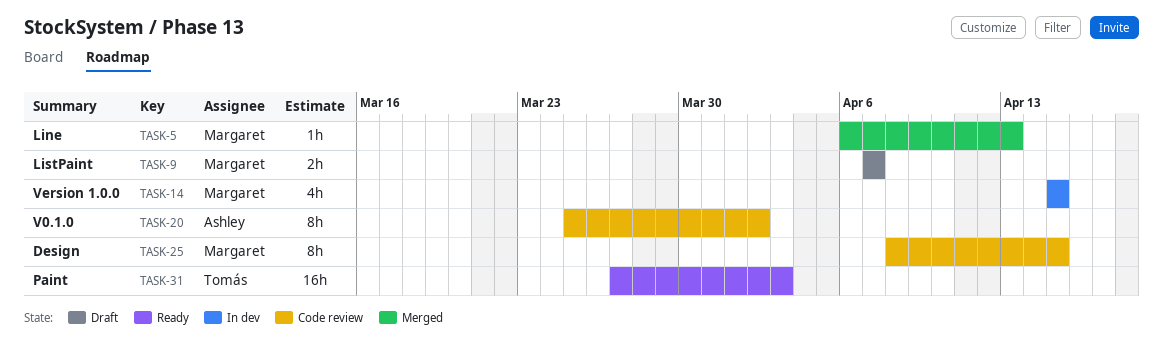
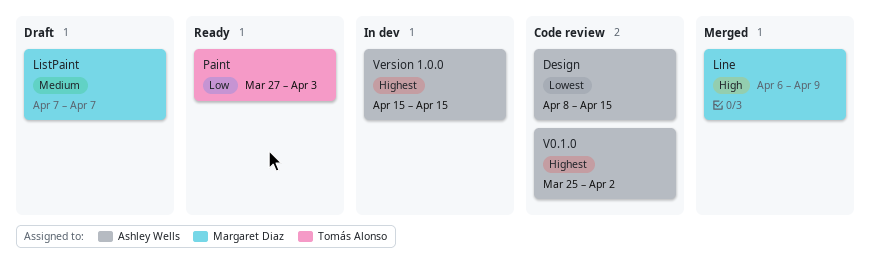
Design, owner: Margaret Diaz -> Ashley Wells
Line, due: Apr 13 -> Apr 9
Version 1.0.0, owner: Margaret Diaz -> Ashley Wells

